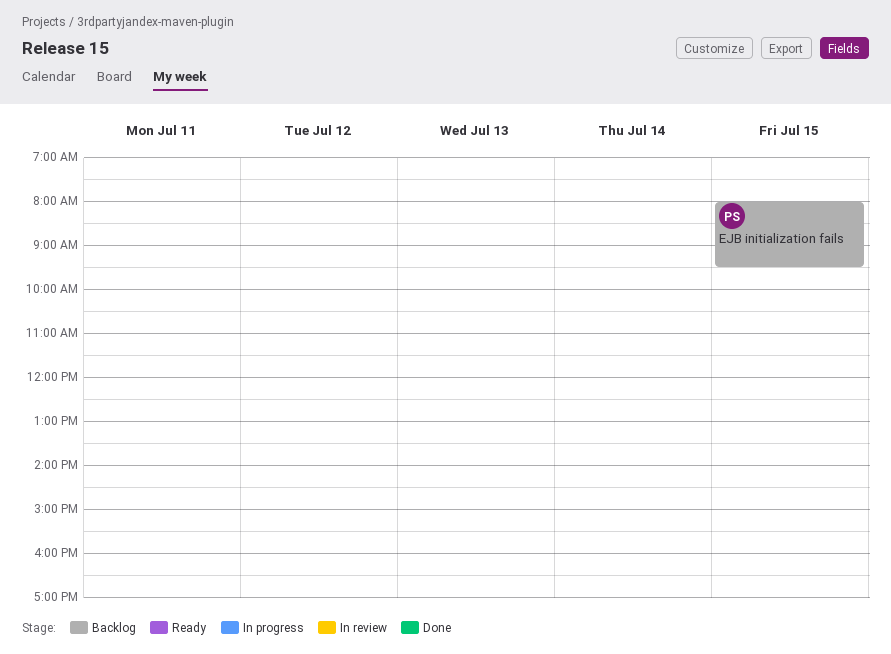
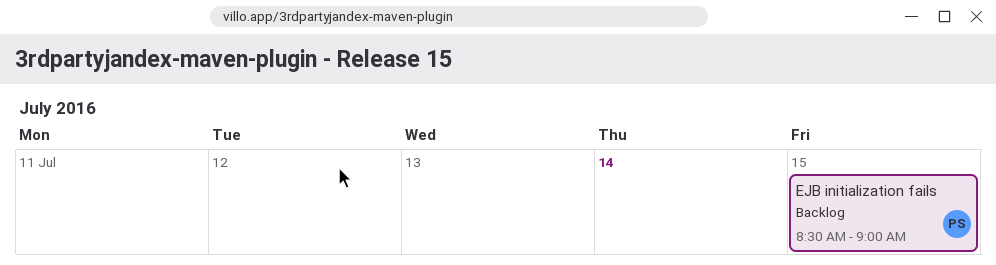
EJB initialization fails, begins: 08:00 -> 08:30
EJB initialization fails, ends: 09:30 -> 09:00

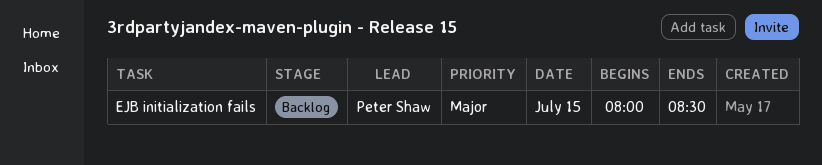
EJB initialization fails, begins: 08:30 -> 08:00
EJB initialization fails, ends: 09:00 -> 08:30

